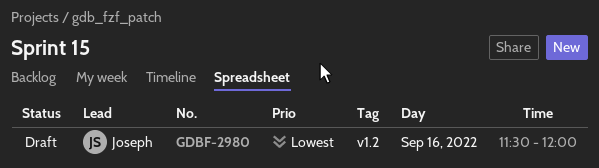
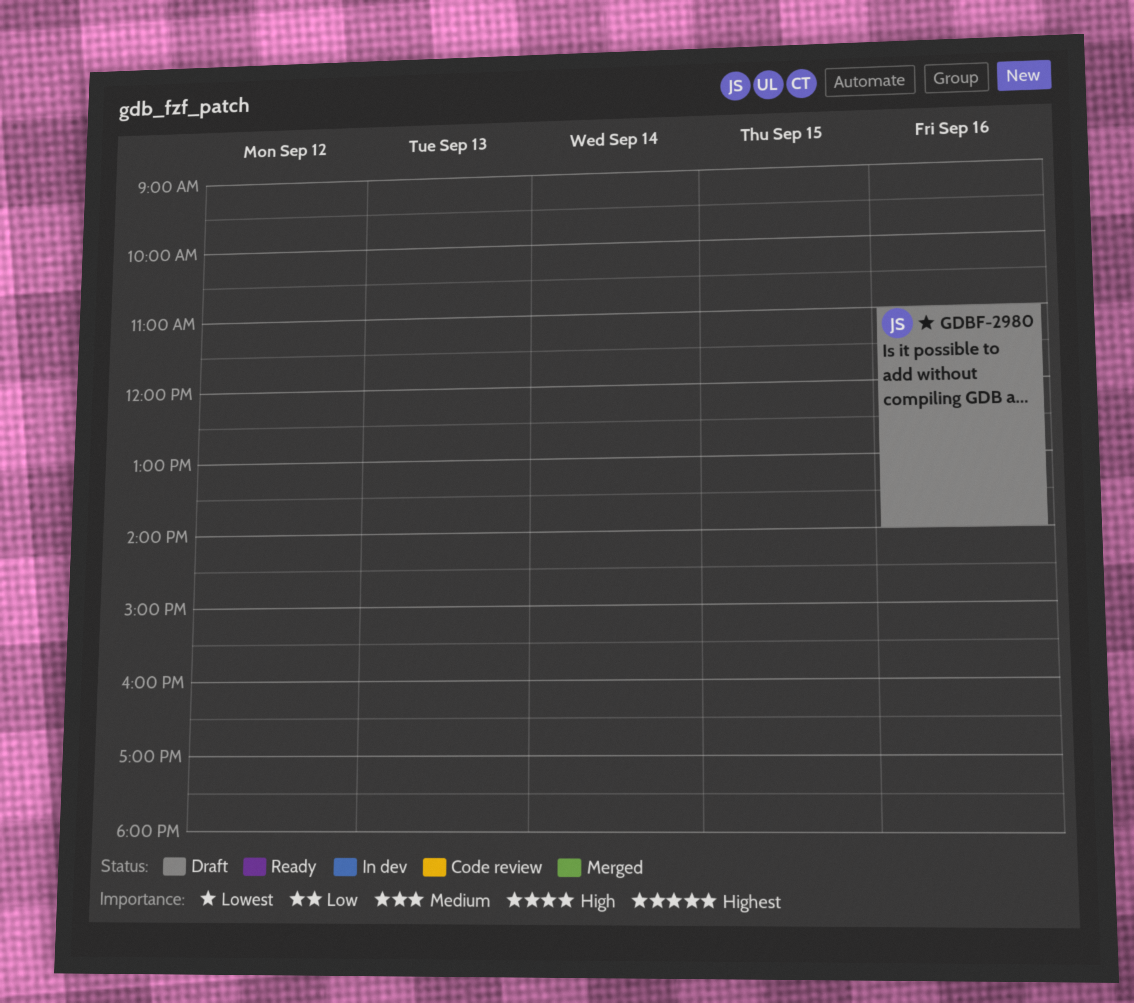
GDBF-2980, begins: 11:30 -> 11:00
GDBF-2980, ends: 12:00 -> 14:00

